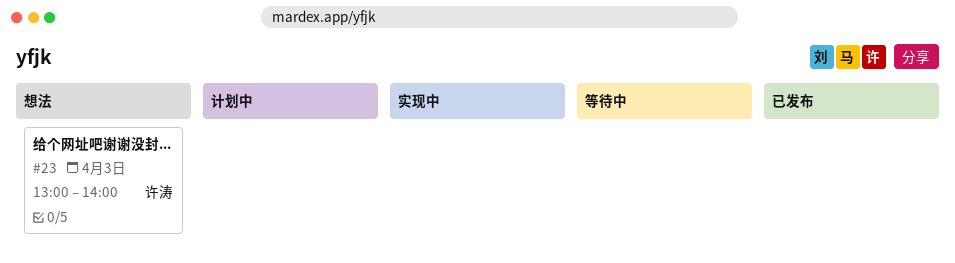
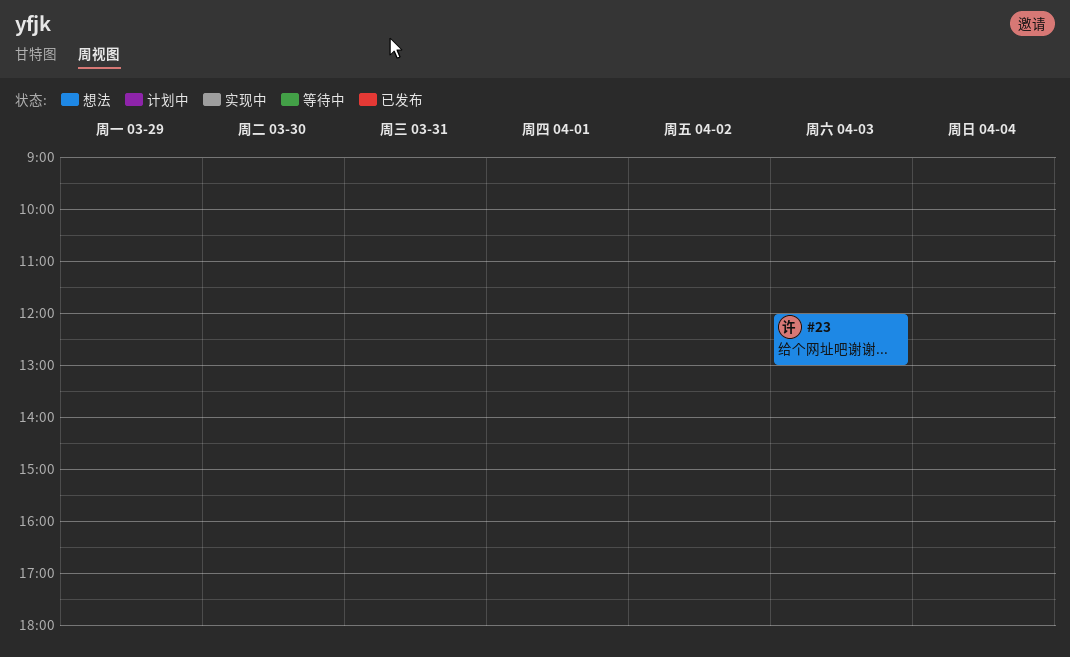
#23, begins: 13:00 -> 12:00
#23, ends: 14:00 -> 13:00

